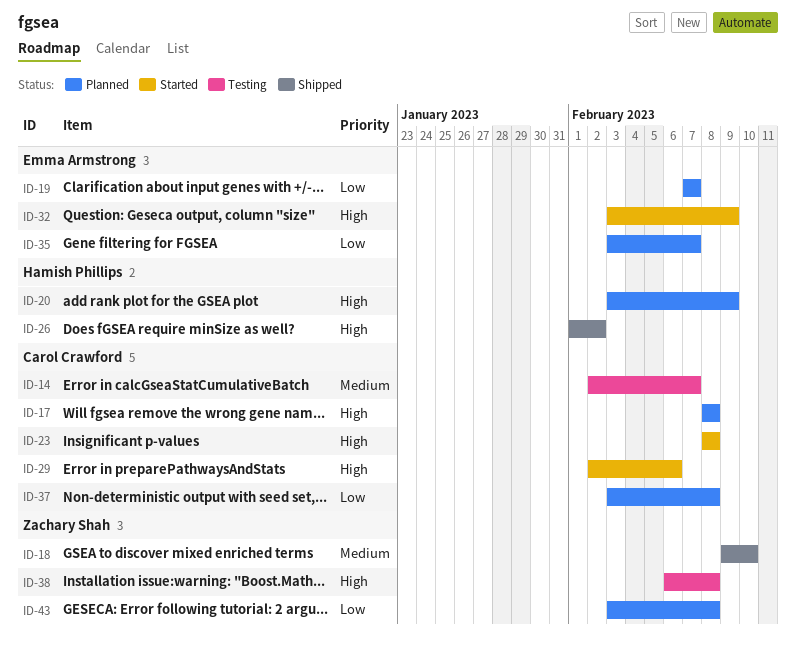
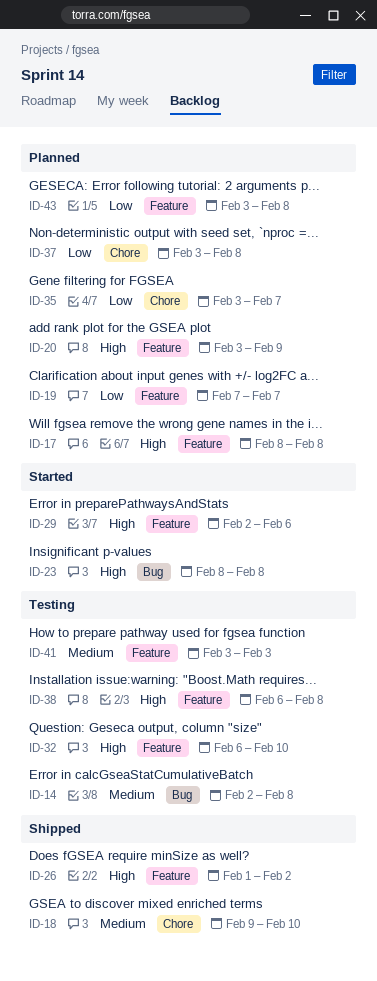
ID-14, due: Feb 7 -> Feb 8
ID-32, status: Started -> Testing
ID-32, start: Feb 3 -> Feb 6
ID-32, due: Feb 9 -> Feb 10
ID-41: none -> present

